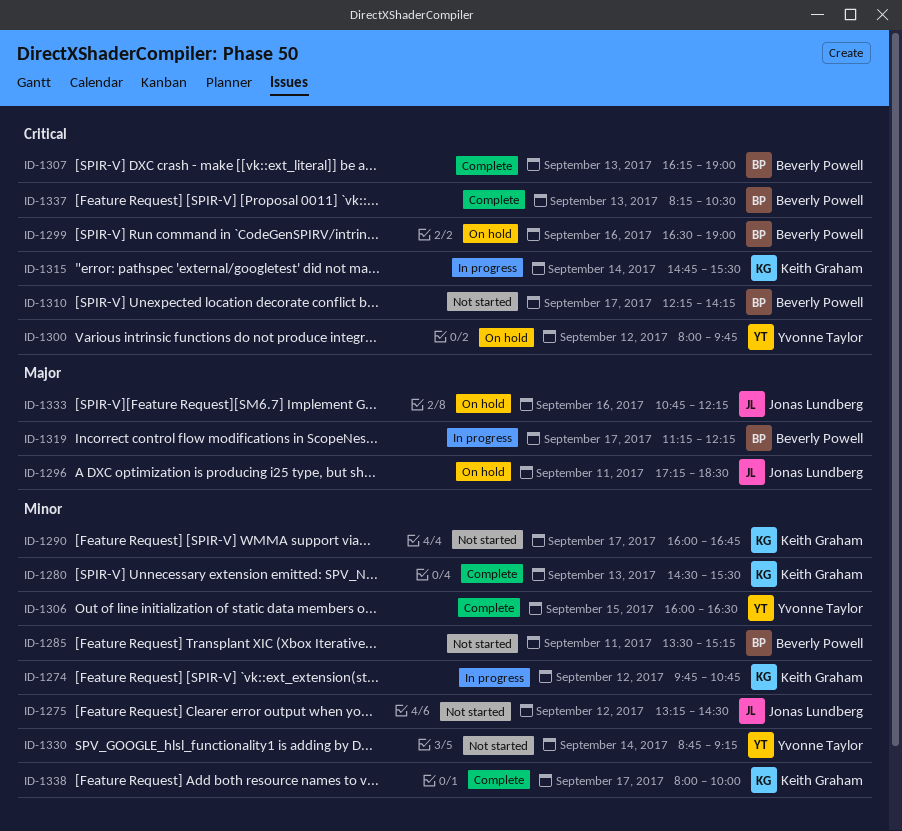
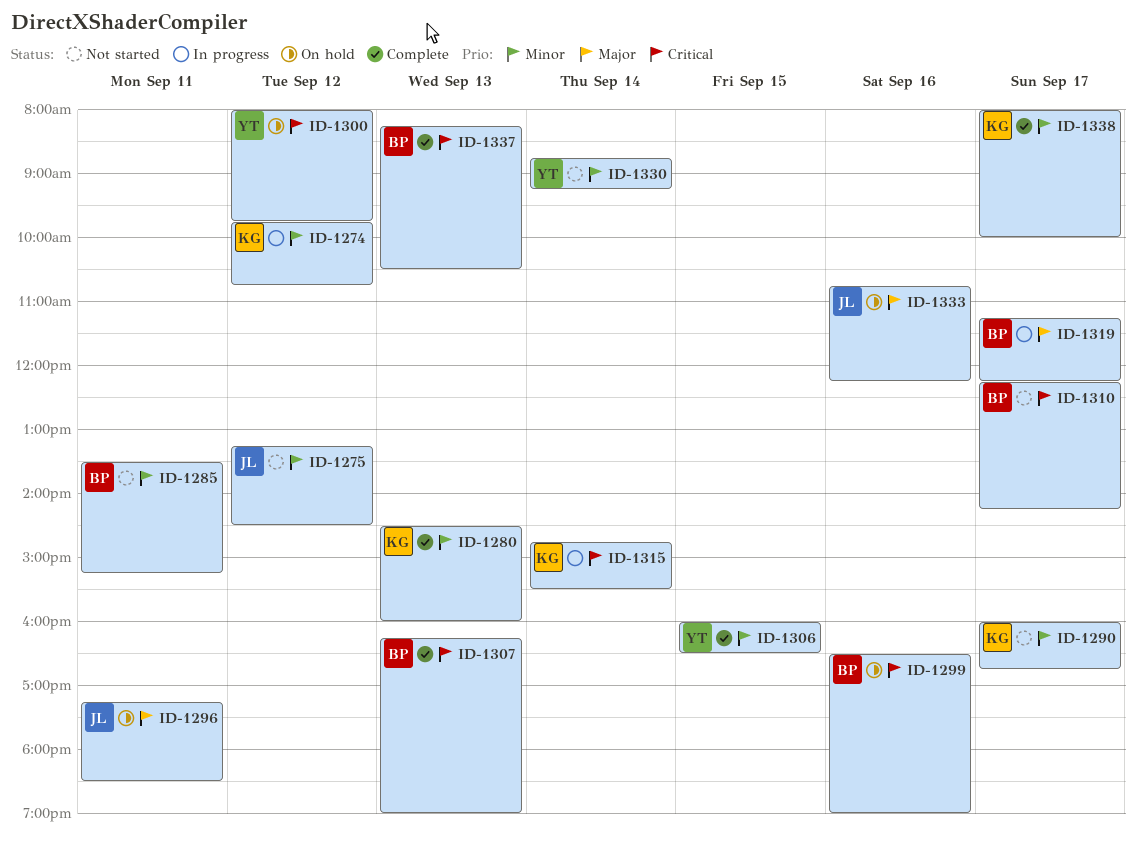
ID-1280, ends: 15:30 -> 16:00

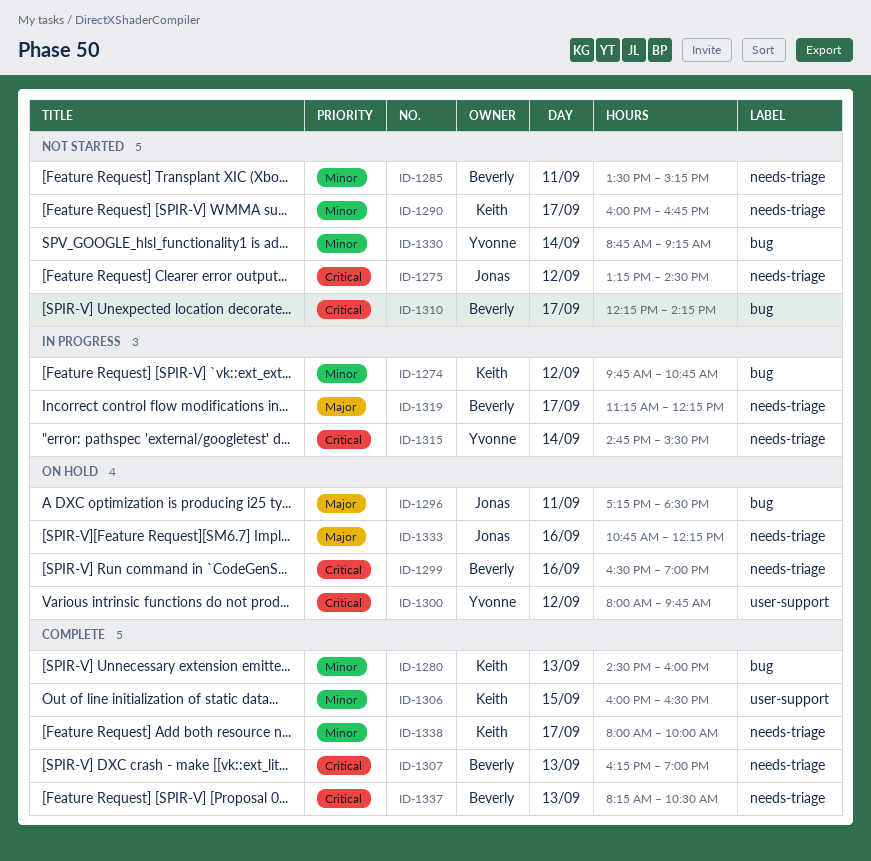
ID-1275, priority: Minor -> Critical
ID-1306, owner: Yvonne -> Keith
ID-1315, owner: Keith -> Yvonne

